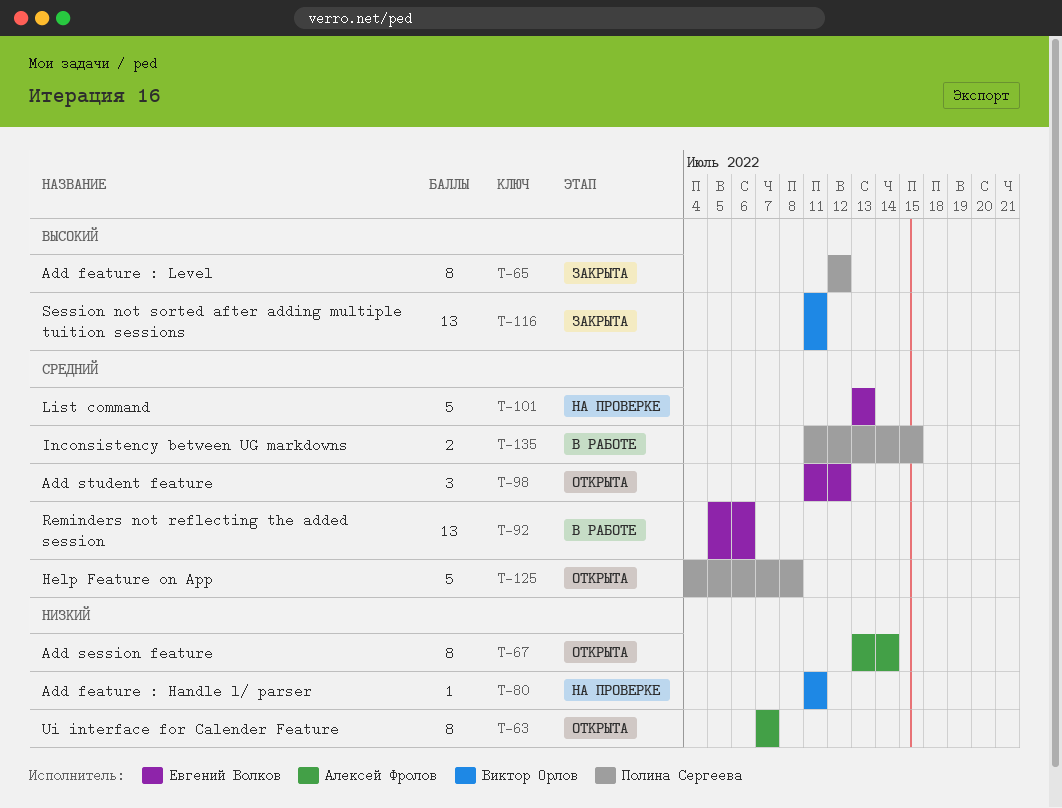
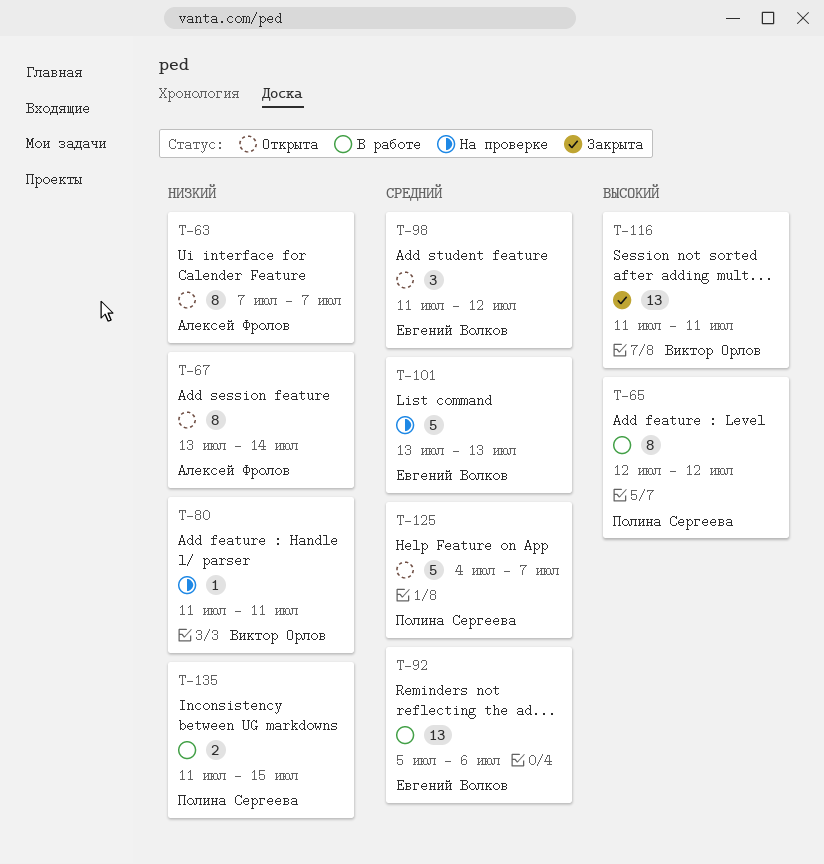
T-65, status: Закрыта -> В работе
T-125, due: Jul 8 -> Jul 7
T-135, priority: Средний -> Низкий

